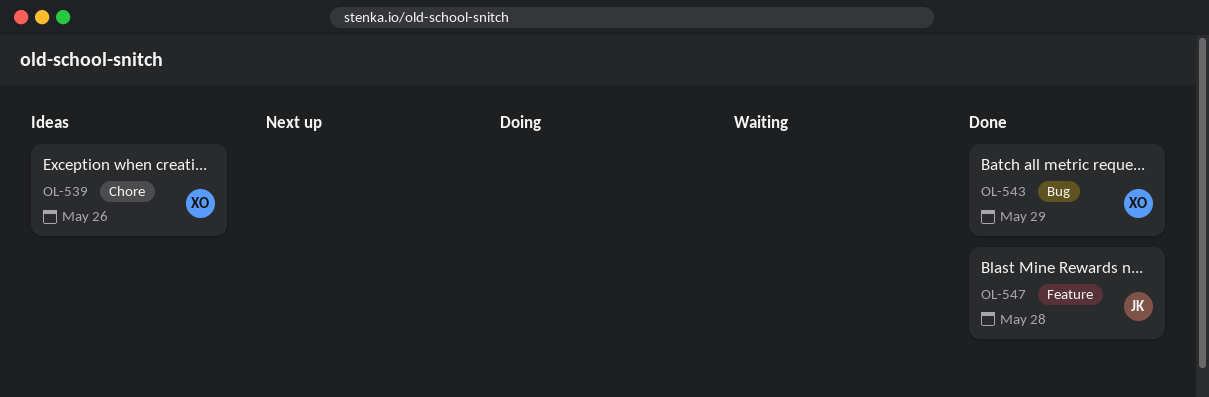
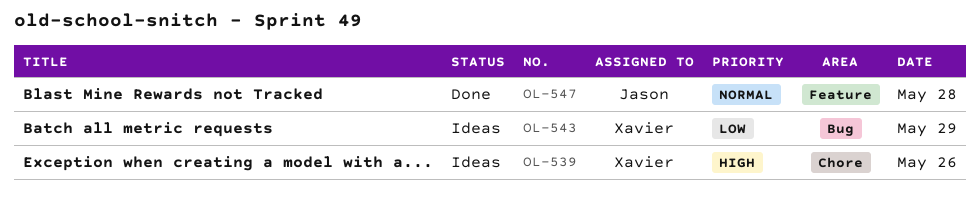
OL-543, status: Done -> Ideas

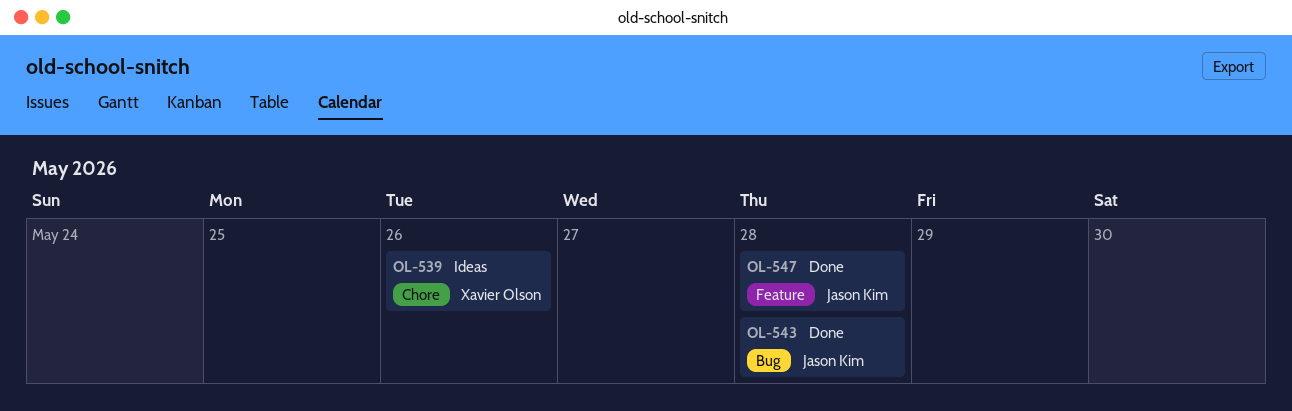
OL-543, status: Ideas -> Done
OL-543, owner: Xavier Olson -> Jason Kim
OL-543, day: May 29 -> May 28

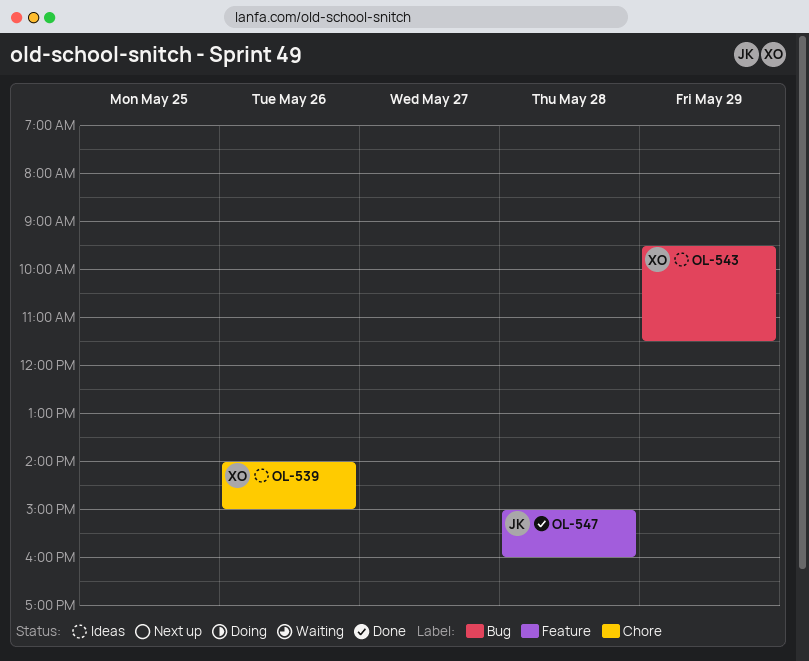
OL-543, status: Done -> Ideas
OL-543, owner: Jason Kim -> Xavier Olson
OL-543, day: May 28 -> May 29

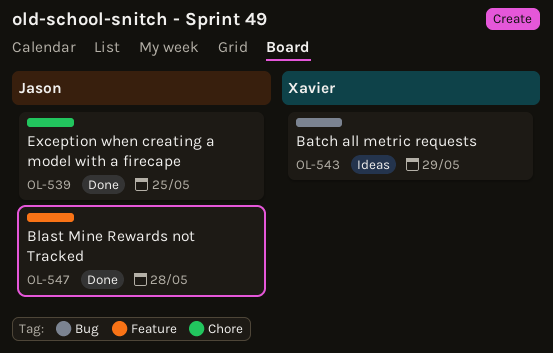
OL-539, status: Ideas -> Done
OL-539, owner: Xavier -> Jason
OL-539, day: May 26 -> May 25

